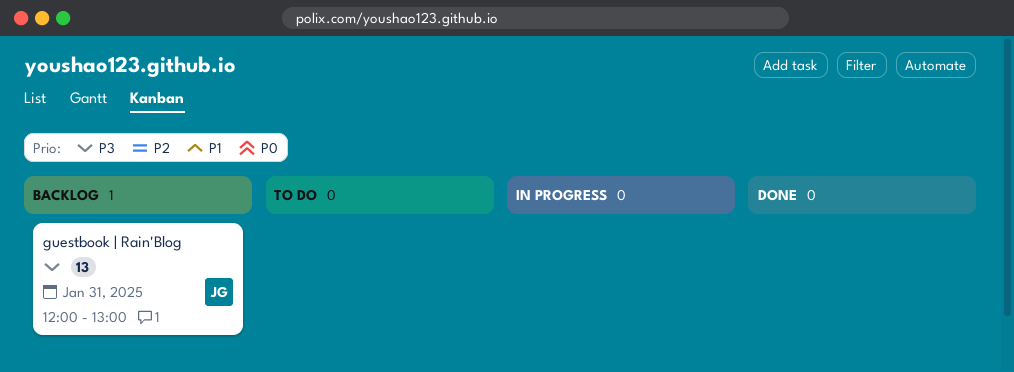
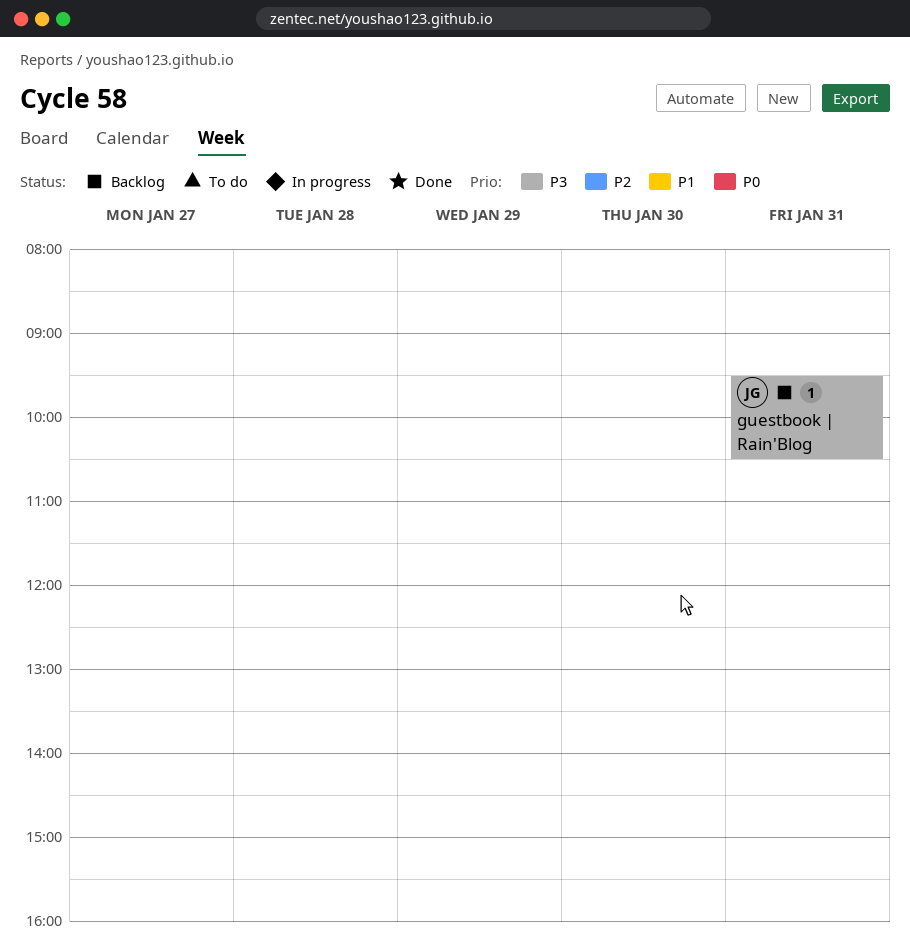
guestbook | Rain'Blog, estimate: 13 -> 1
guestbook | Rain'Blog, begins: 12:00 -> 09:30
guestbook | Rain'Blog, ends: 13:00 -> 10:30

